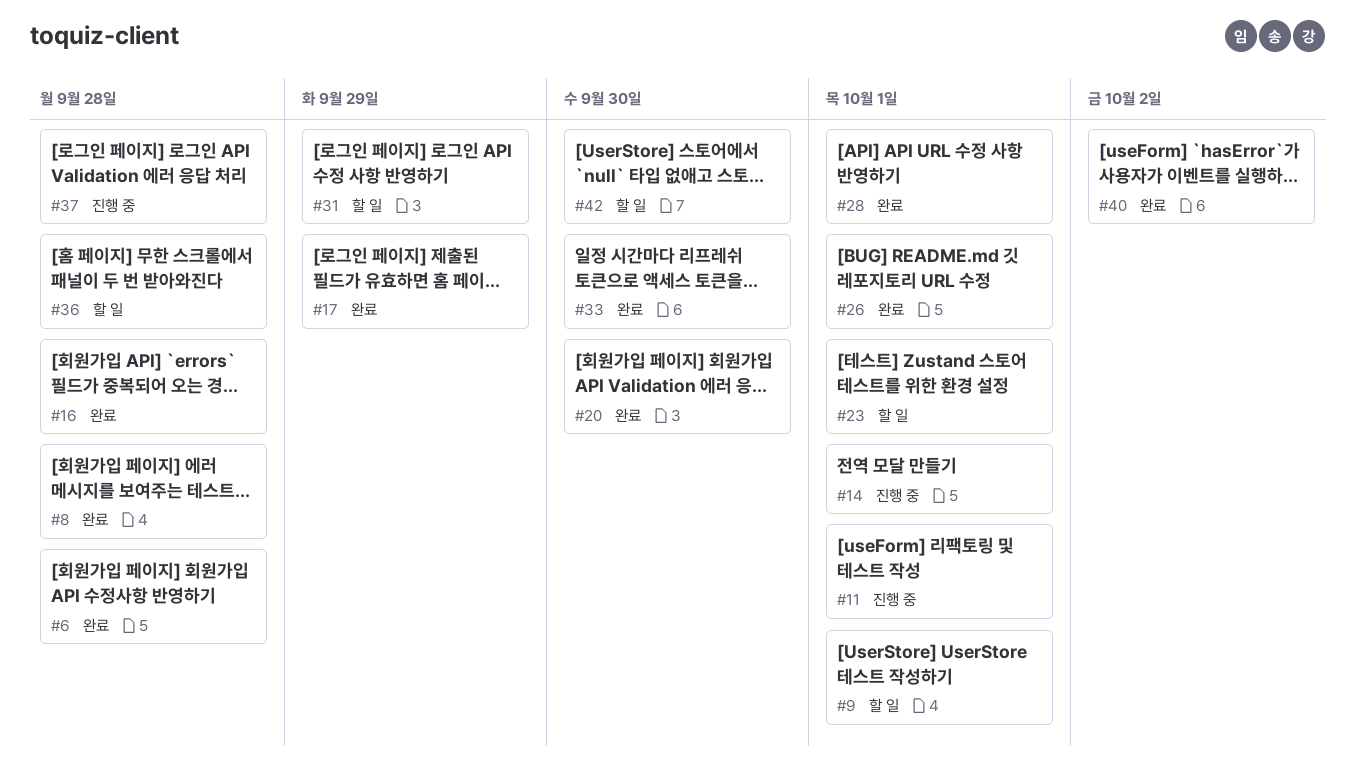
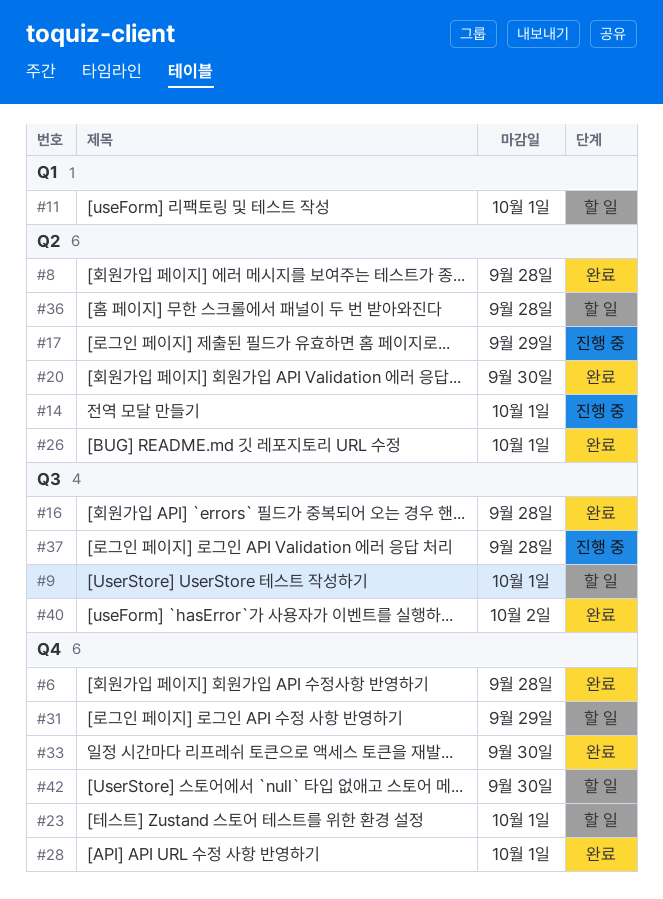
#11, status: 진행 중 -> 할 일
#17, status: 완료 -> 진행 중

